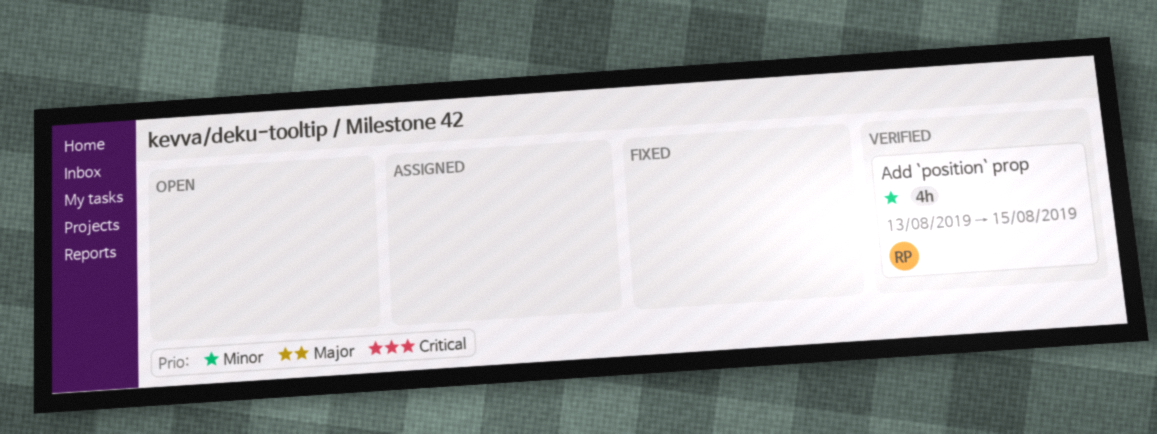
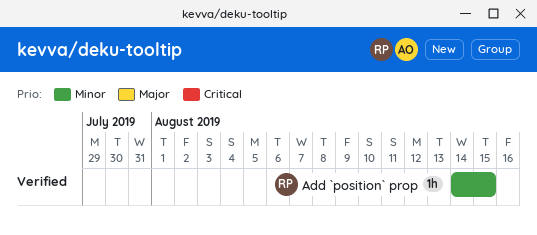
Add `position` prop, estimate: 4h -> 1h
Add `position` prop, start: Aug 13 -> Aug 14

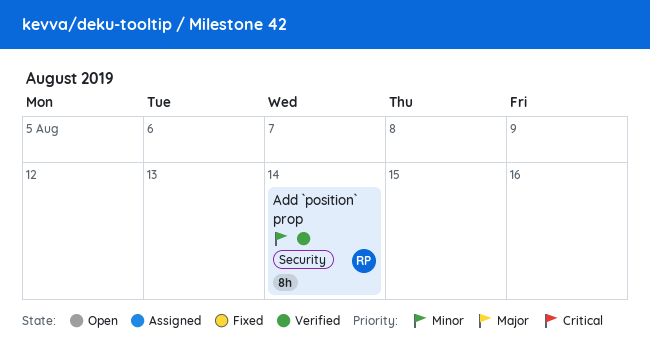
Add `position` prop, estimate: 1h -> 8h
Add `position` prop, due: Aug 15 -> Aug 14

